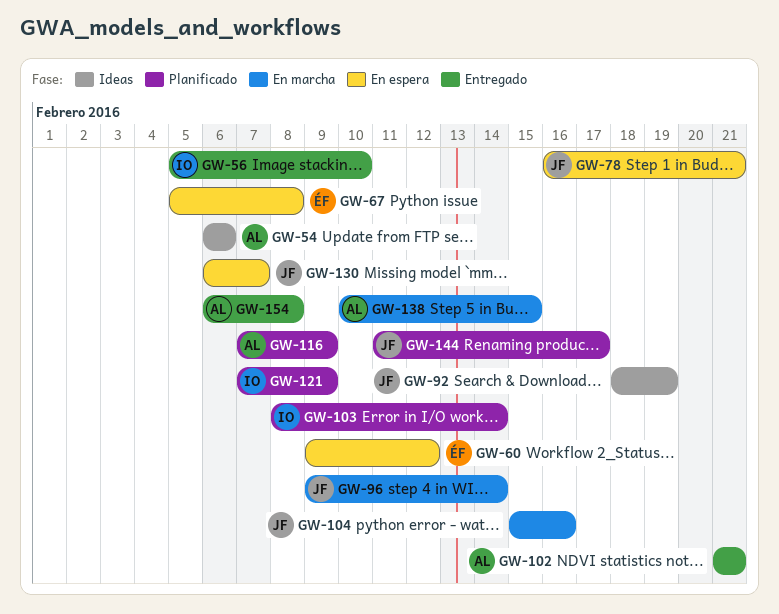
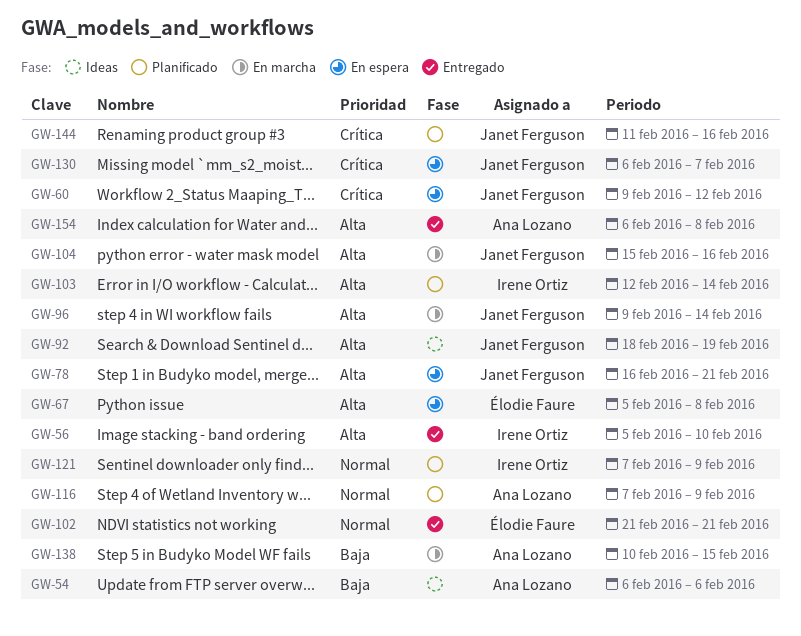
GW-60, owner: Élodie Faure -> Janet Ferguson
GW-102, owner: Ana Lozano -> Élodie Faure
GW-103, start: Feb 8 -> Feb 12
GW-144, due: Feb 17 -> Feb 16

